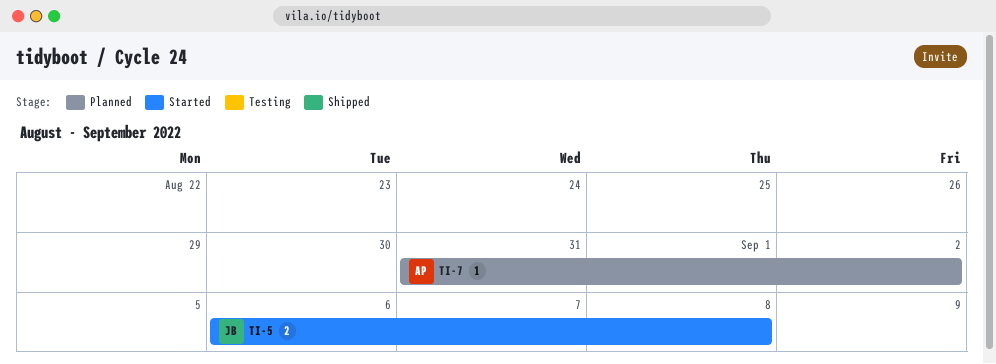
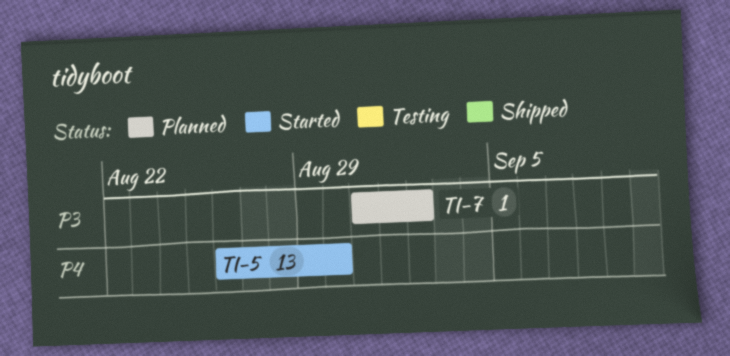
TI-5, estimate: 2 -> 13
TI-5, start: Sep 6 -> Aug 26
TI-5, due: Sep 8 -> Aug 30

